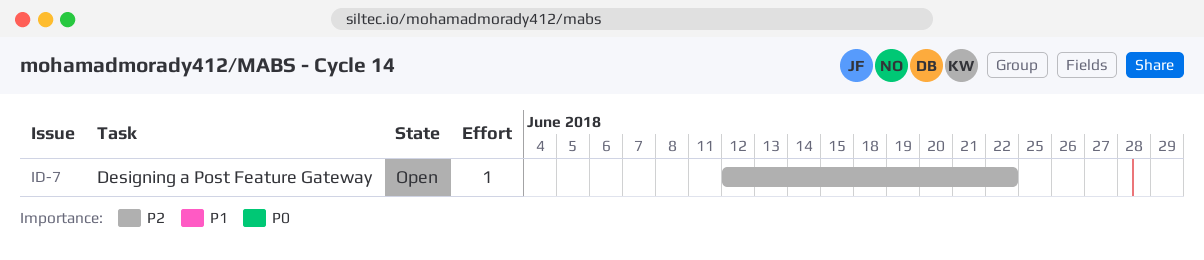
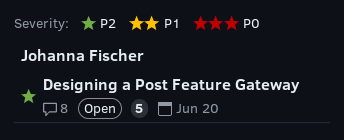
Designing a Post Feature Gateway, estimate: 1 -> 5
Designing a Post Feature Gateway, due: Jun 22 -> Jun 20

